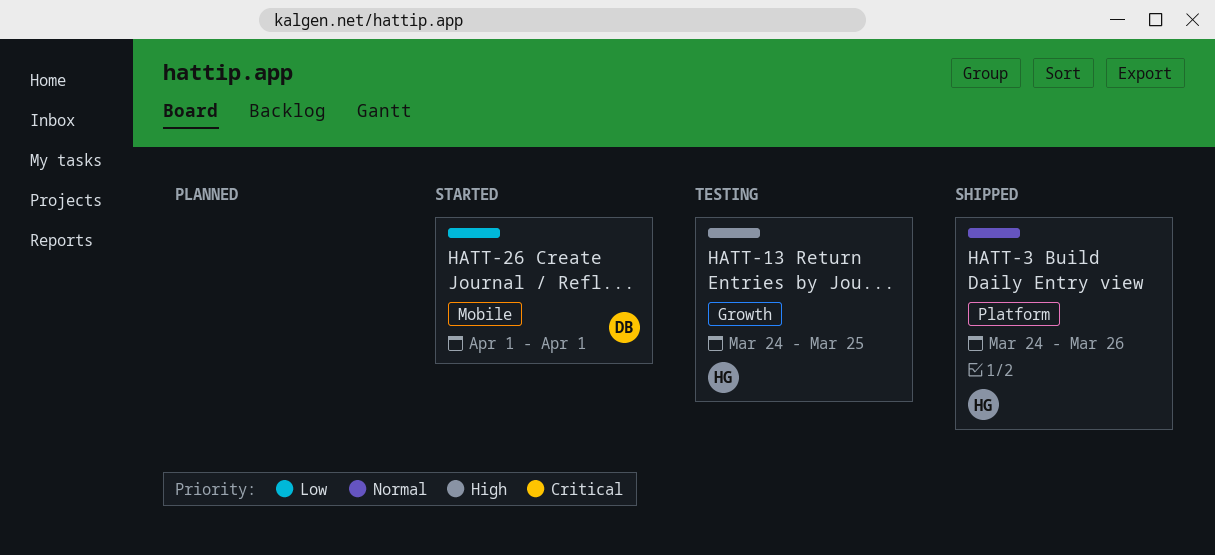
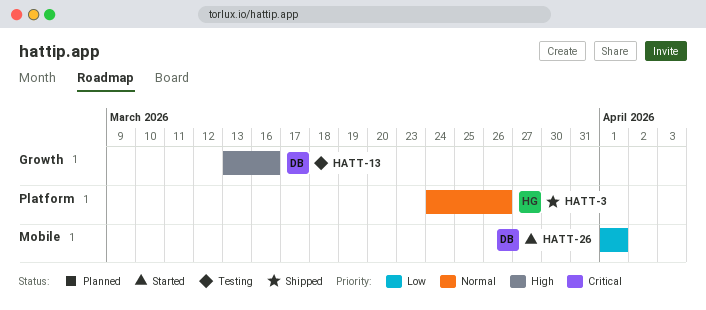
HATT-13, owner: HG -> DB
HATT-13, start: Mar 24 -> Mar 13
HATT-13, due: Mar 25 -> Mar 16

